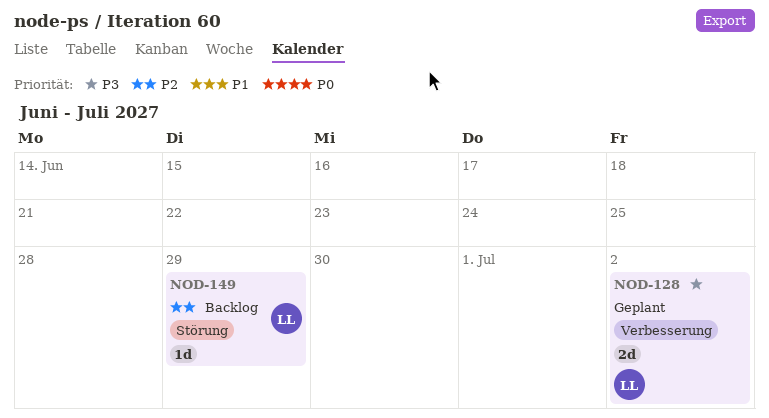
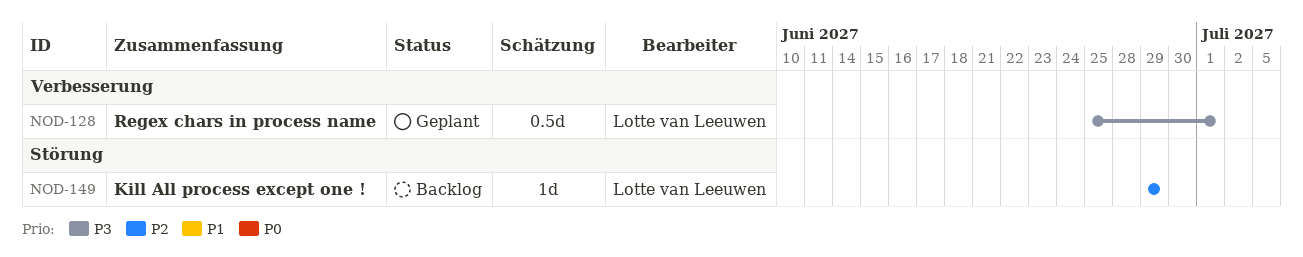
NOD-128, estimate: 2d -> 0.5d
NOD-128, due: Jul 2 -> Jul 1

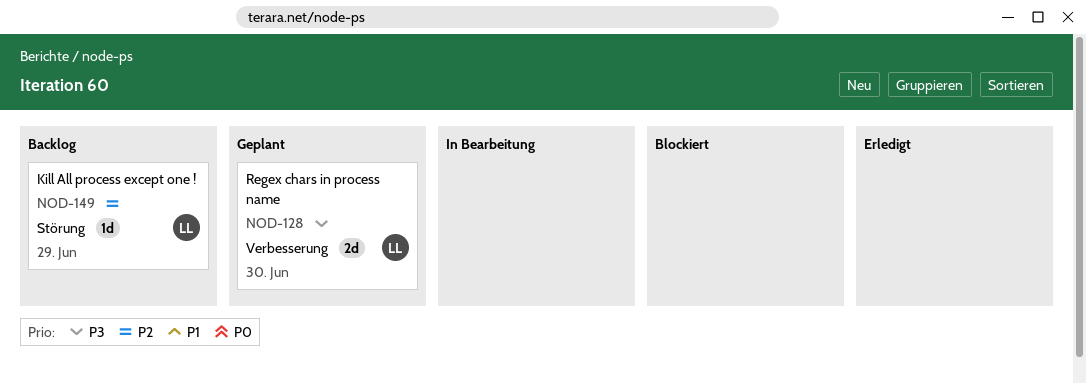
NOD-128, estimate: 0.5d -> 2d
NOD-128, due: Jul 1 -> Jun 30

